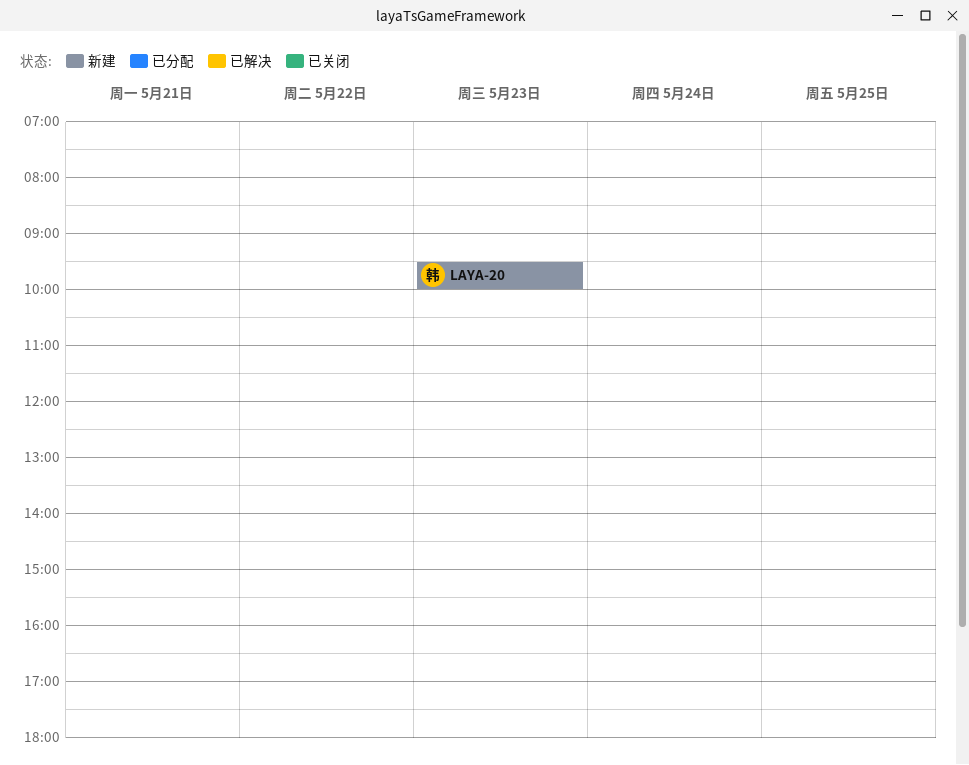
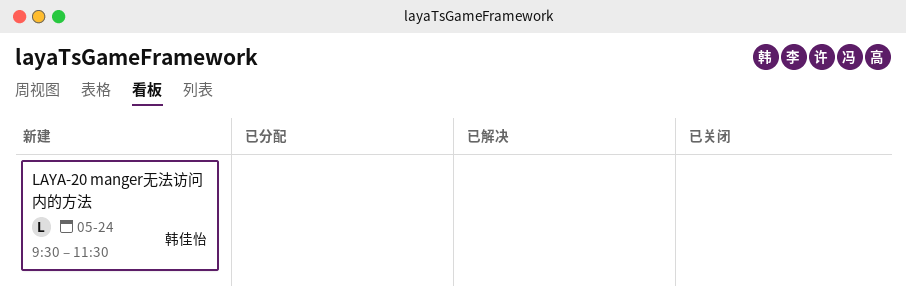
LAYA-20, day: May 23 -> May 24
LAYA-20, ends: 10:00 -> 11:30

